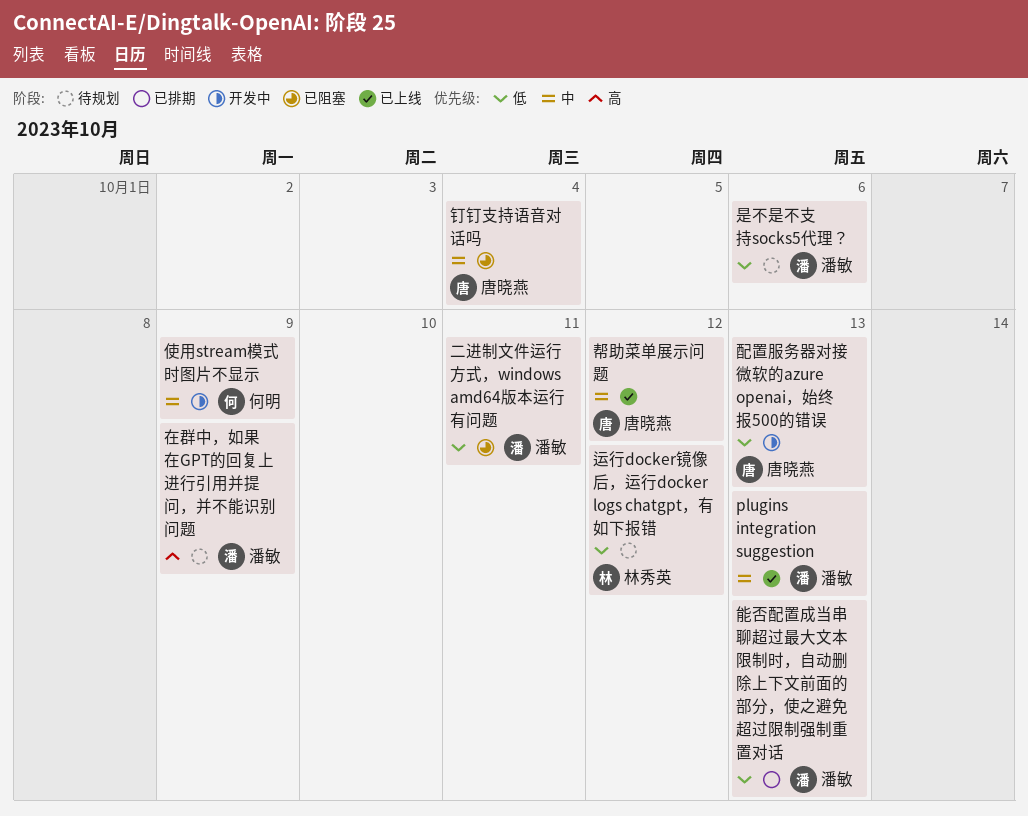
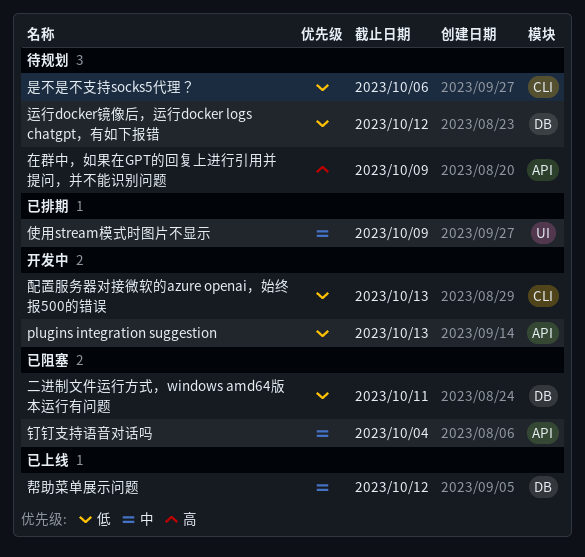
plugins integration suggestion, status: 已上线 -> 开发中
plugins integration suggestion, priority: 中 -> 低
使用stream模式时图片不显示, status: 开发中 -> 已排期
能否配置成当串聊超过最大文本限制时，自动删除上下文前面的部分，使之避免超过限制强制重置对话: present -> none

